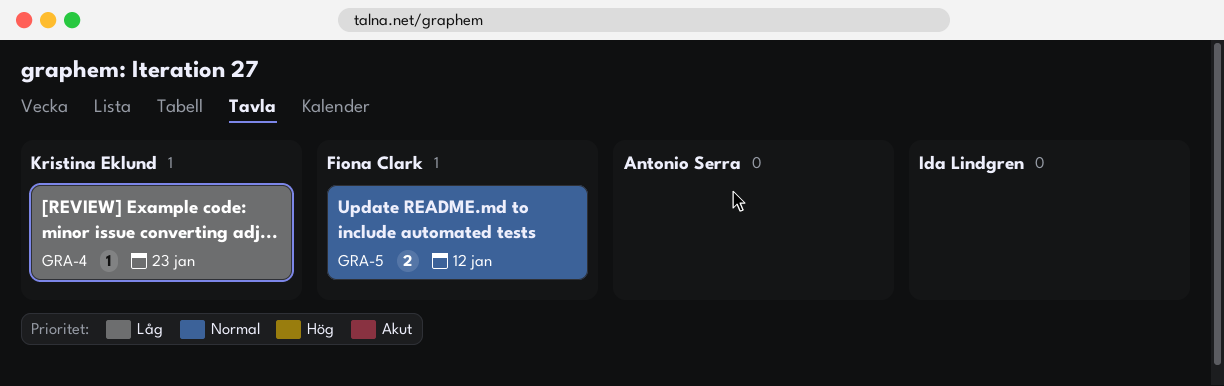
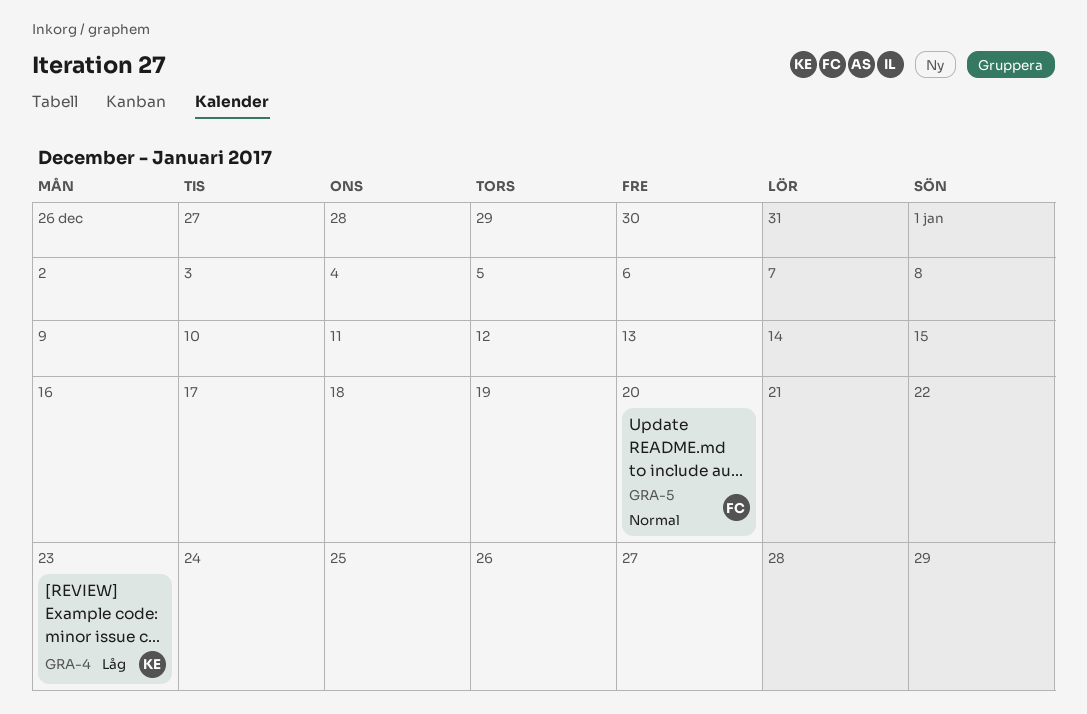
GRA-5, due: Jan 12 -> Jan 20

